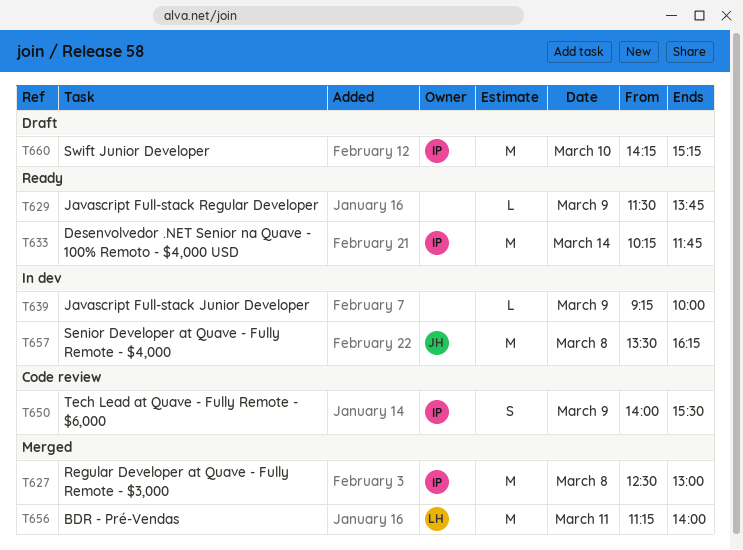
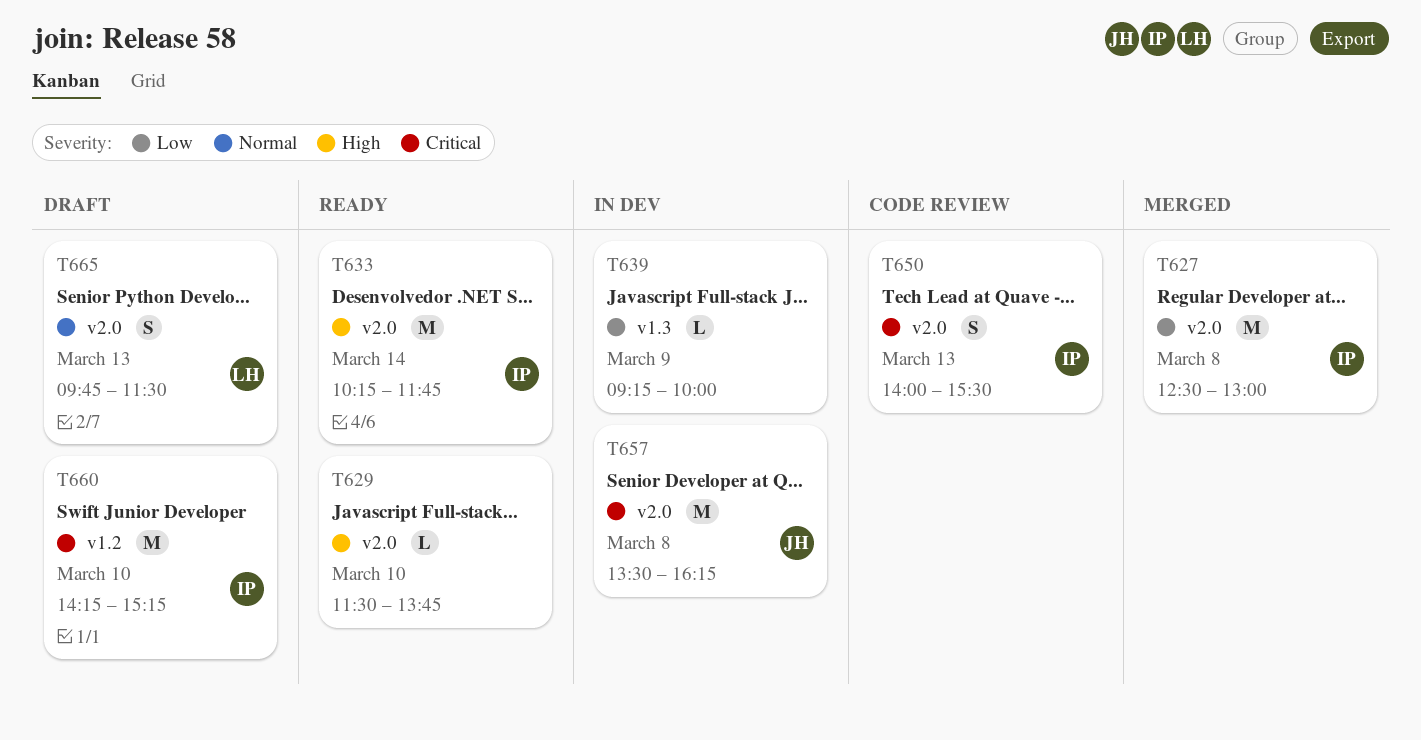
T629, day: Mar 9 -> Mar 10
T650, day: Mar 9 -> Mar 13
T656: present -> none
T665: none -> present

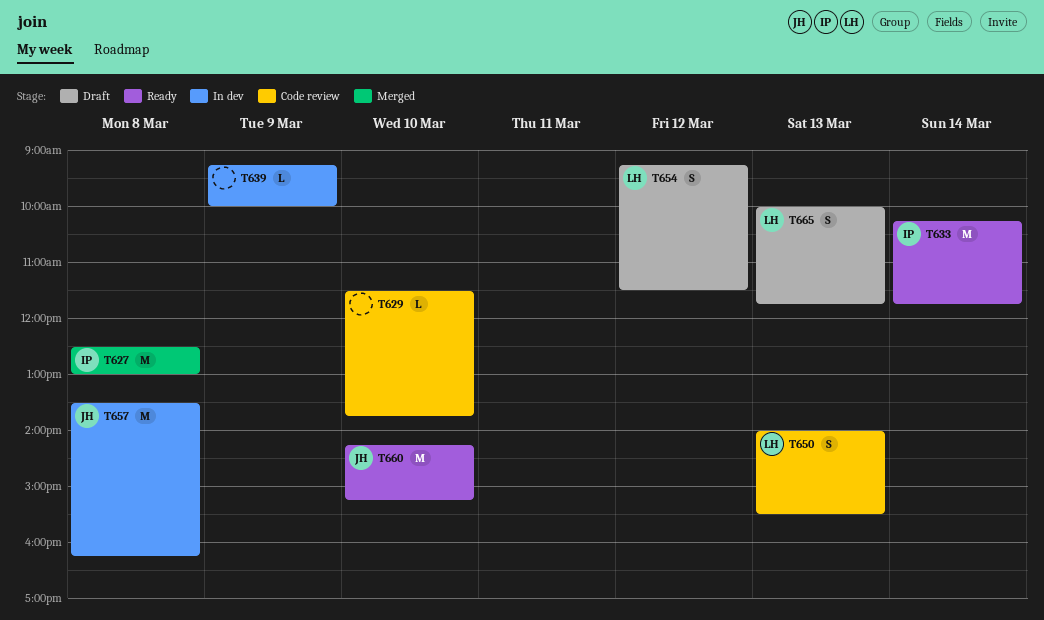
T629, status: Ready -> Code review
T650, owner: IP -> LH
T654: none -> present
T660, status: Draft -> Ready
T660, owner: IP -> JH
T665, begins: 09:45 -> 10:00
T665, ends: 11:30 -> 11:45

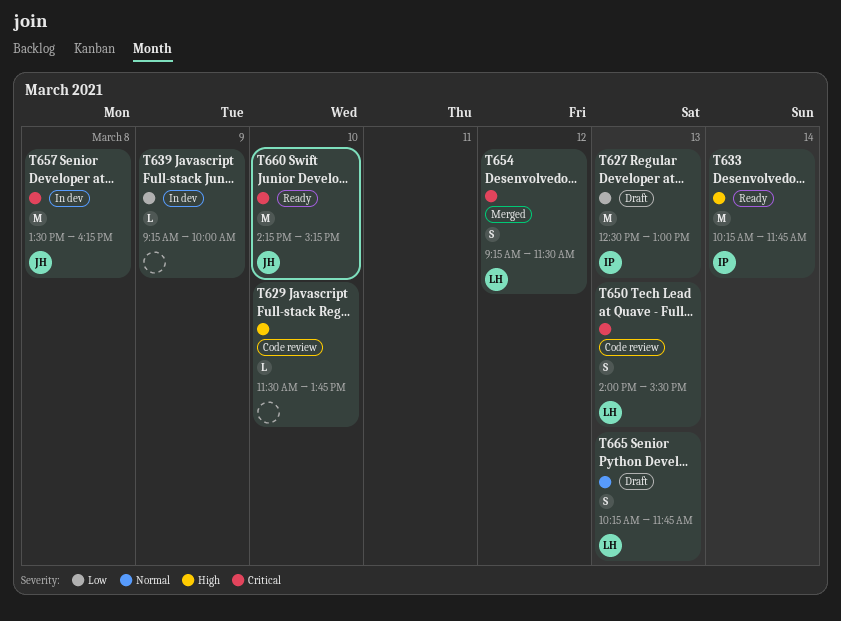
T627, status: Merged -> Draft
T627, day: Mar 8 -> Mar 13
T654, status: Draft -> Merged
T665, begins: 10:00 -> 10:15

